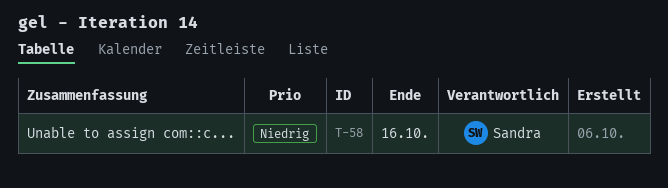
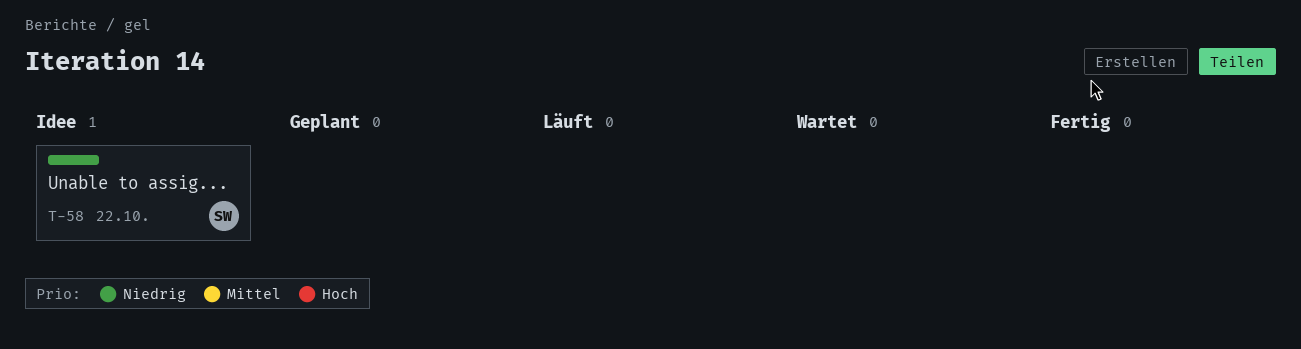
T-58, due: Oct 16 -> Oct 22

